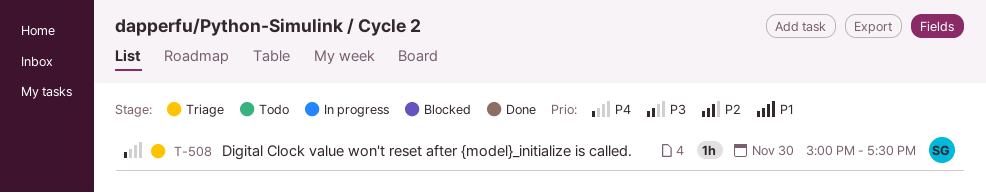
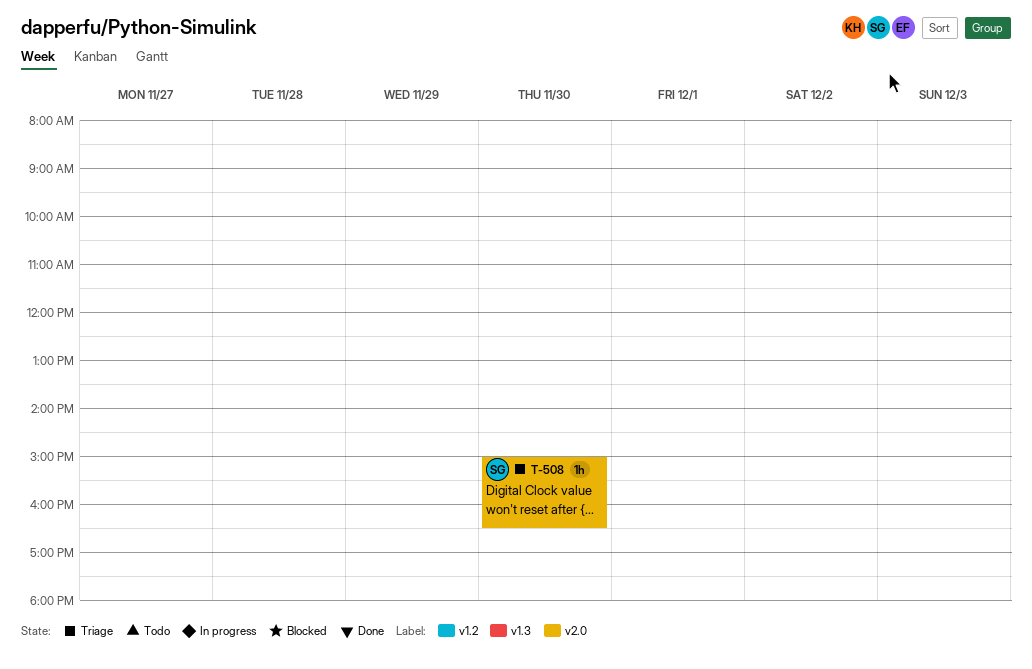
T-508, ends: 17:30 -> 16:30

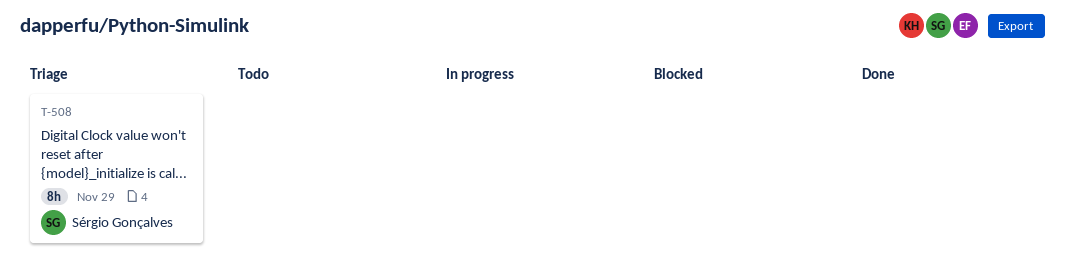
T-508, estimate: 1h -> 8h
T-508, day: Nov 30 -> Nov 29

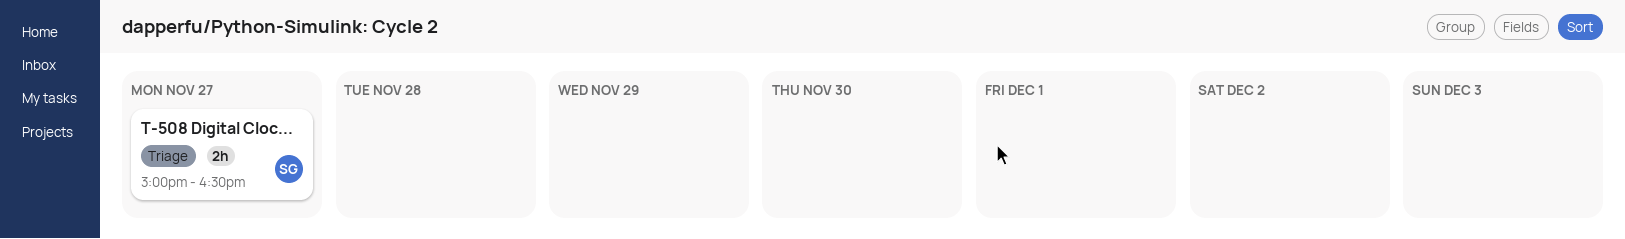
T-508, estimate: 8h -> 2h
T-508, day: Nov 29 -> Nov 27

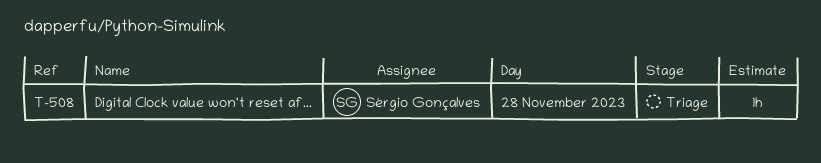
T-508, estimate: 2h -> 1h
T-508, day: Nov 27 -> Nov 28

